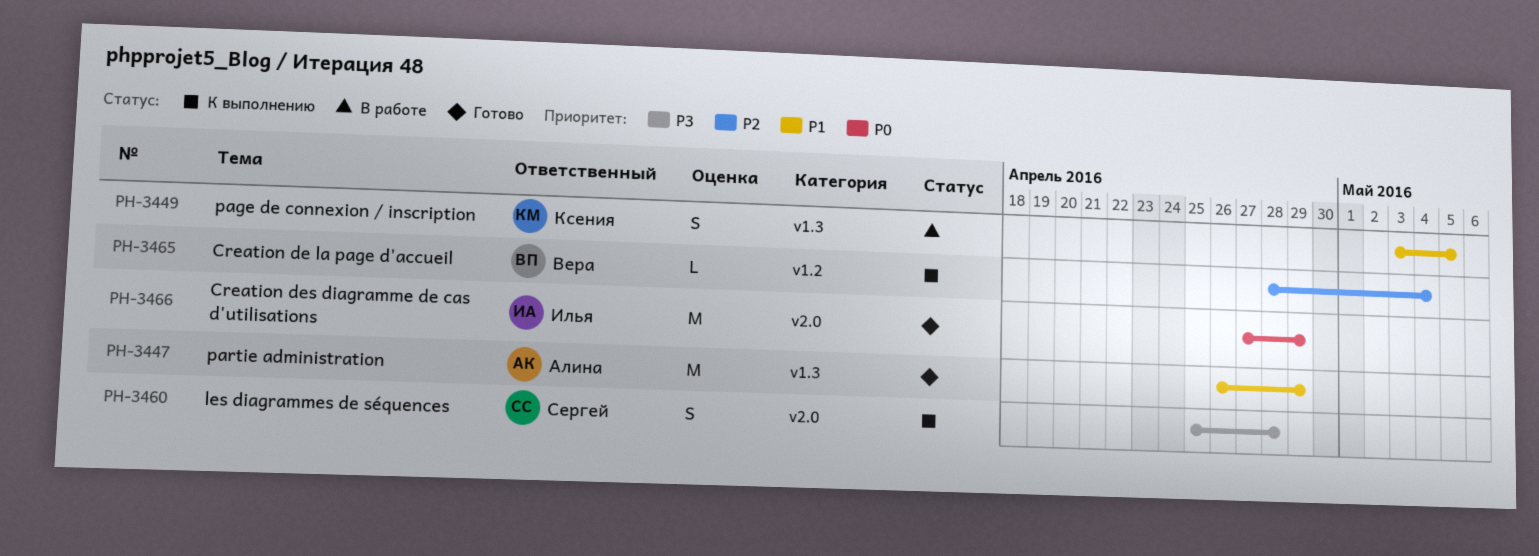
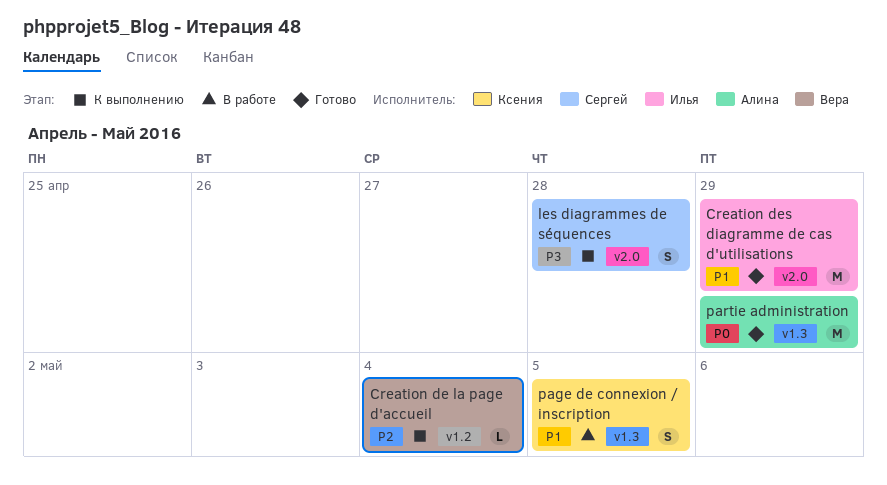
Creation des diagramme de cas d'utilisations, priority: P0 -> P1
partie administration, priority: P1 -> P0

